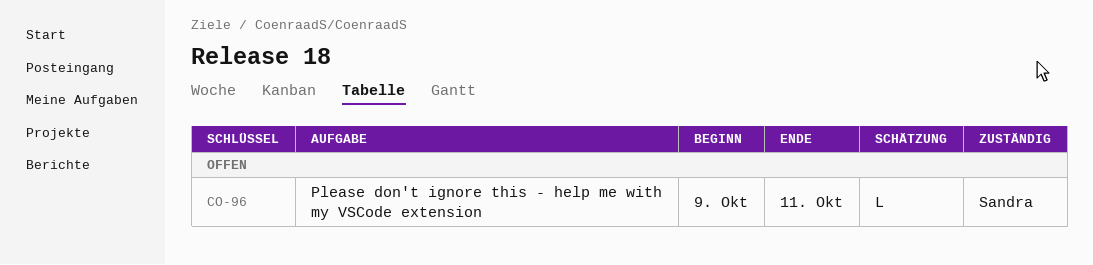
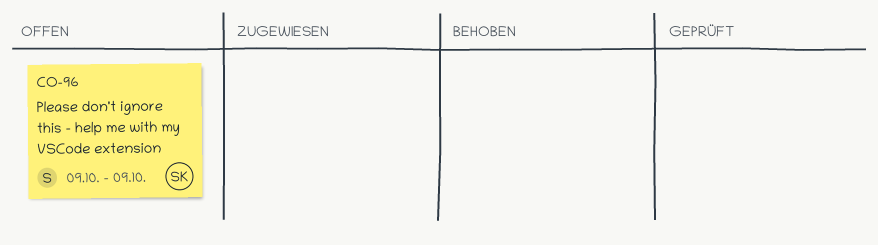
CO-96, estimate: L -> S
CO-96, due: Oct 11 -> Oct 9

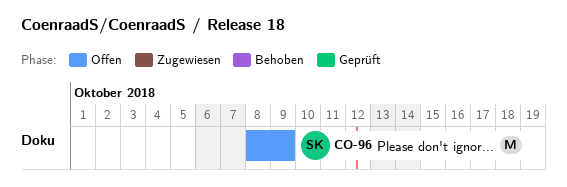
CO-96, estimate: S -> M
CO-96, start: Oct 9 -> Oct 8

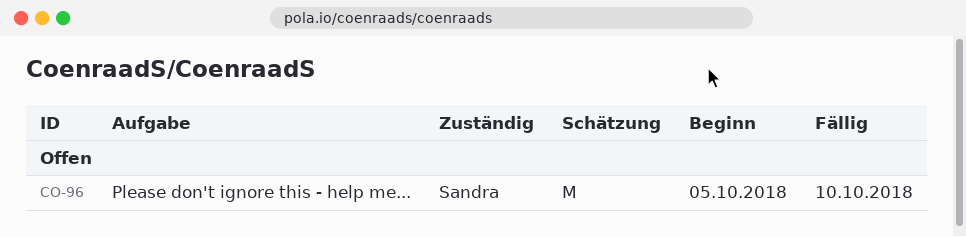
CO-96, start: Oct 8 -> Oct 5
CO-96, due: Oct 9 -> Oct 10

